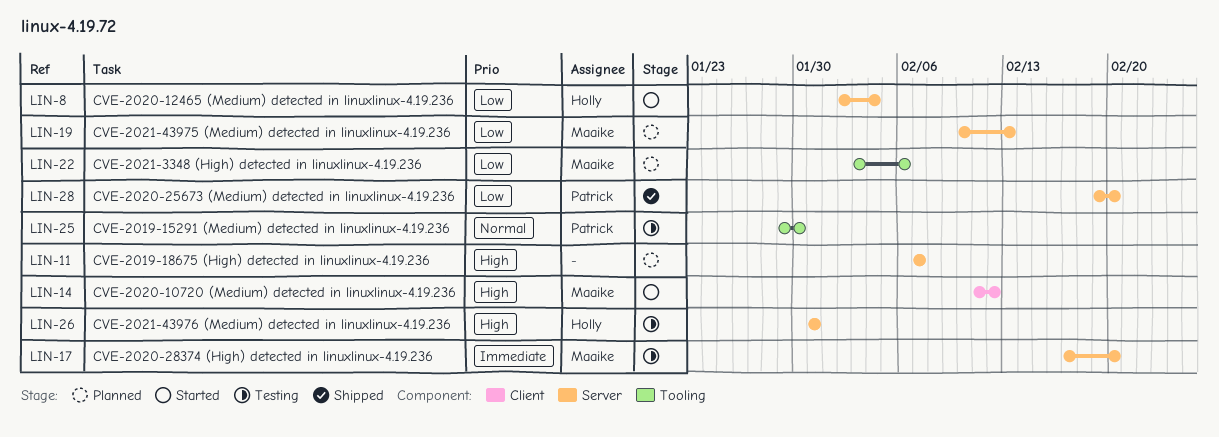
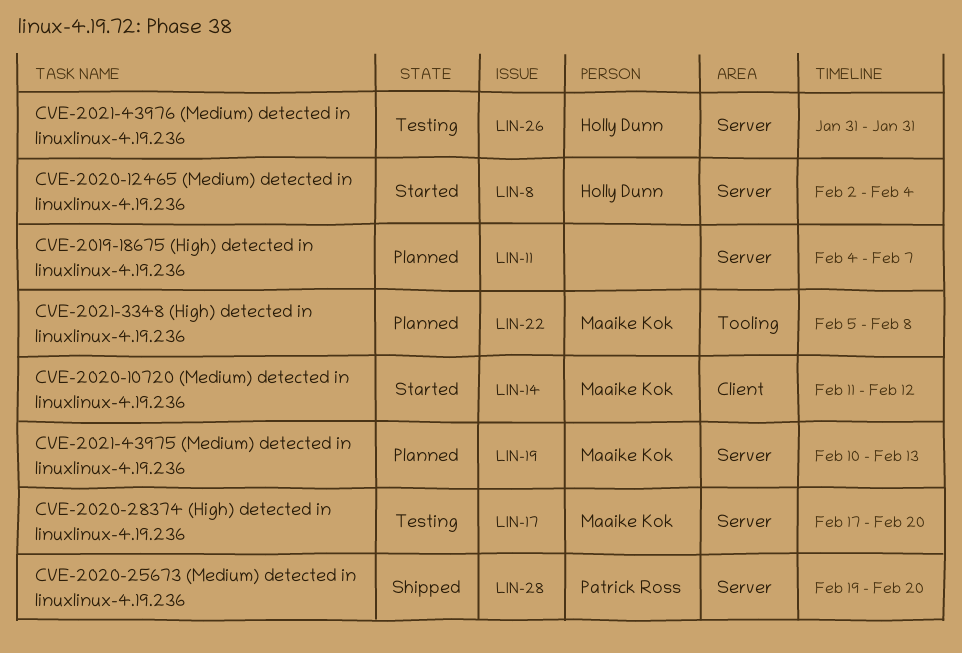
LIN-11, start: Feb 7 -> Feb 4
LIN-22, start: Feb 3 -> Feb 5
LIN-22, due: Feb 6 -> Feb 8
LIN-25: present -> none

